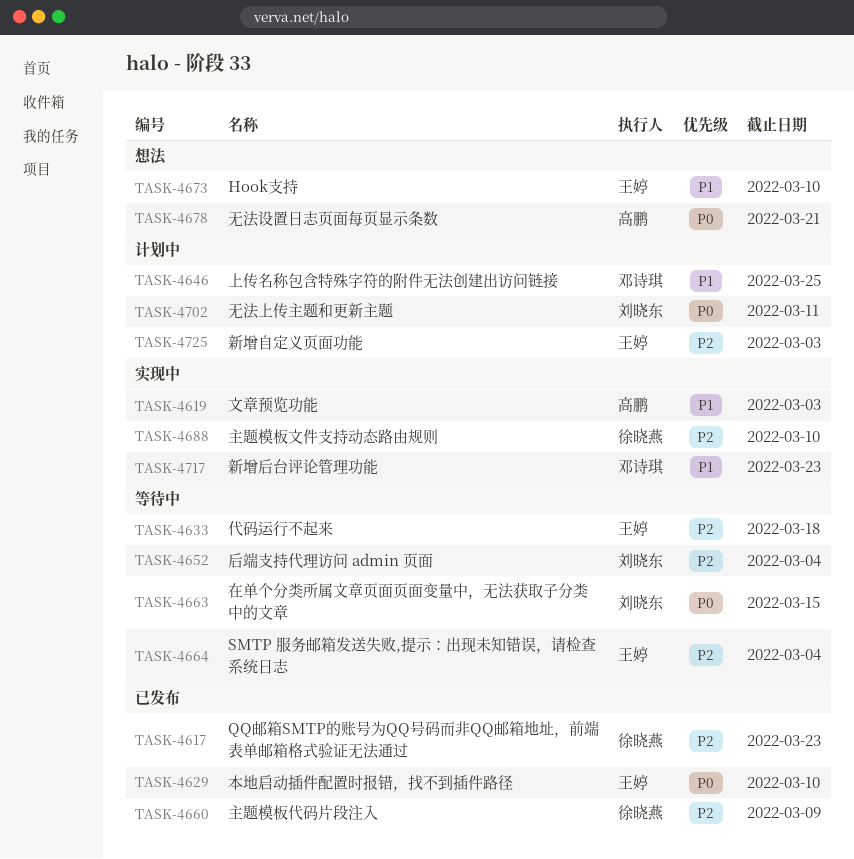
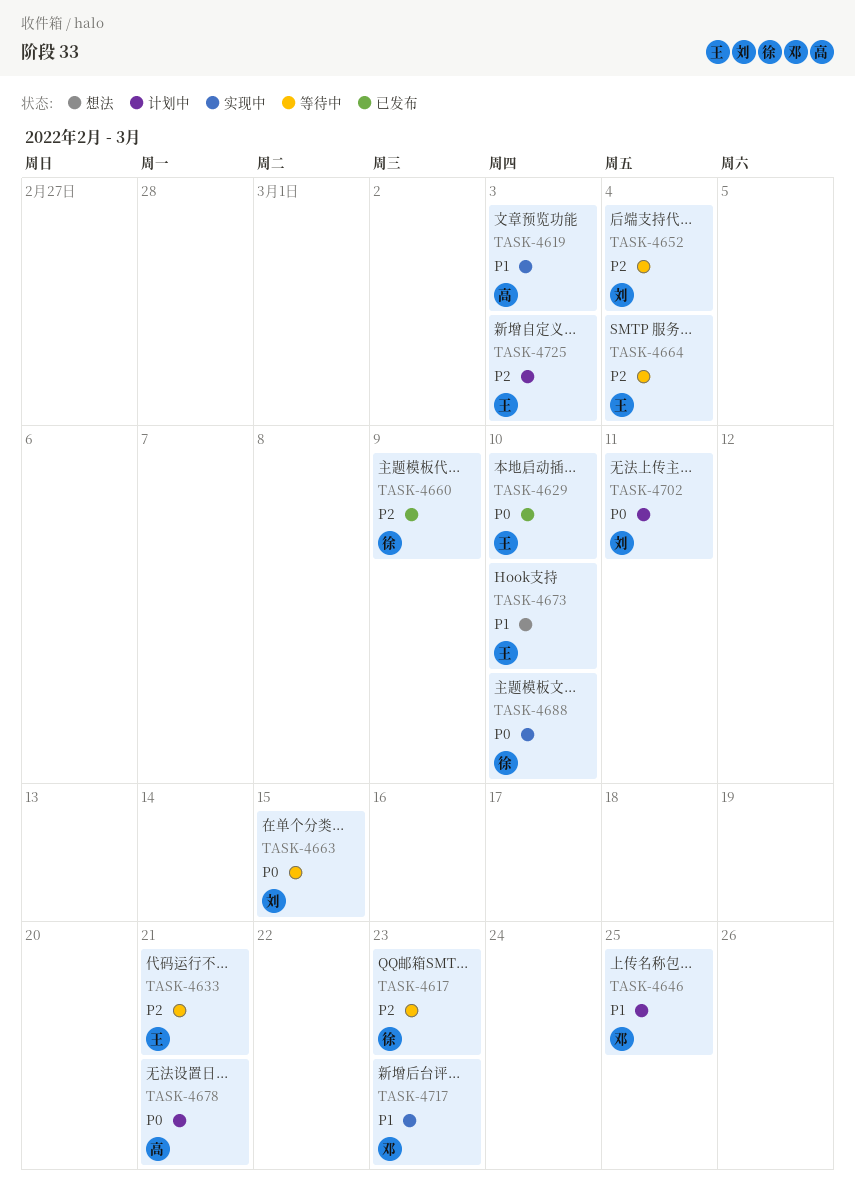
TASK-4617, status: 已发布 -> 等待中
TASK-4633, due: Mar 18 -> Mar 21
TASK-4678, status: 想法 -> 计划中
TASK-4688, priority: P2 -> P0

